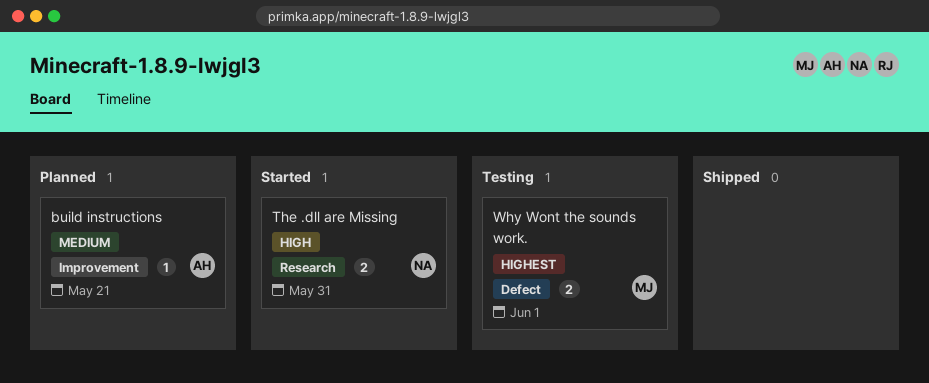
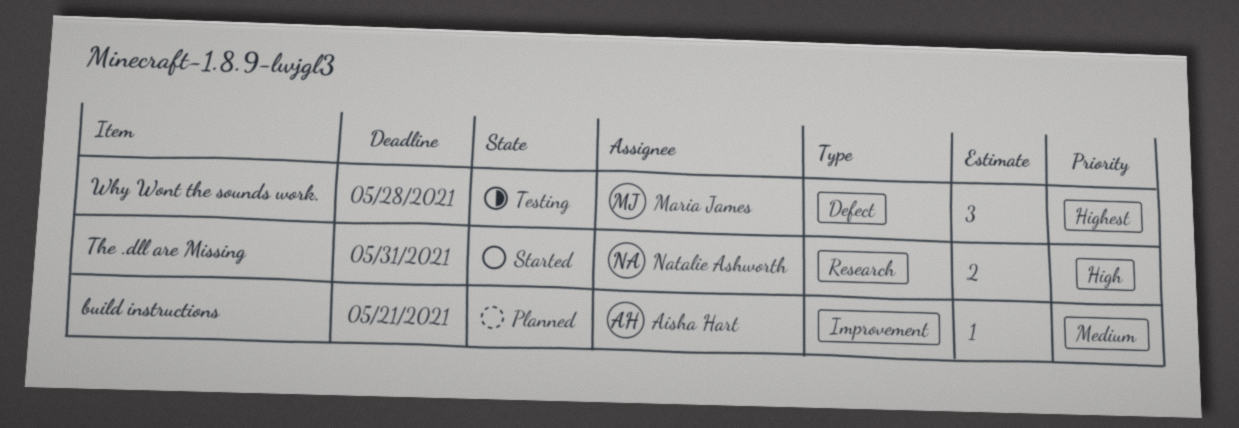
Why Wont the sounds work., estimate: 2 -> 3
Why Wont the sounds work., due: Jun 1 -> May 28

